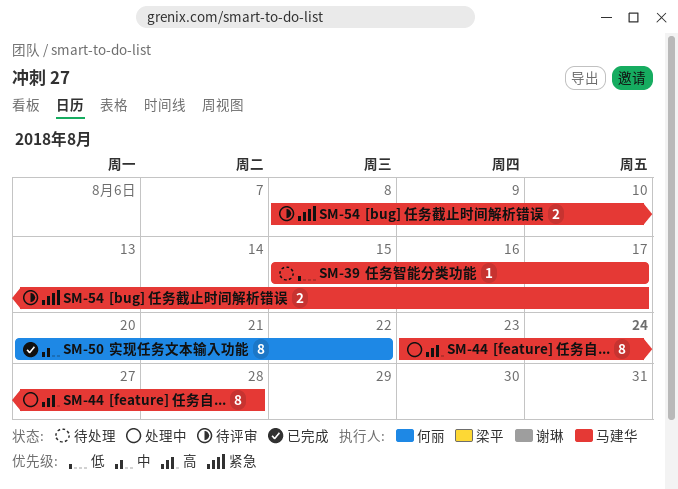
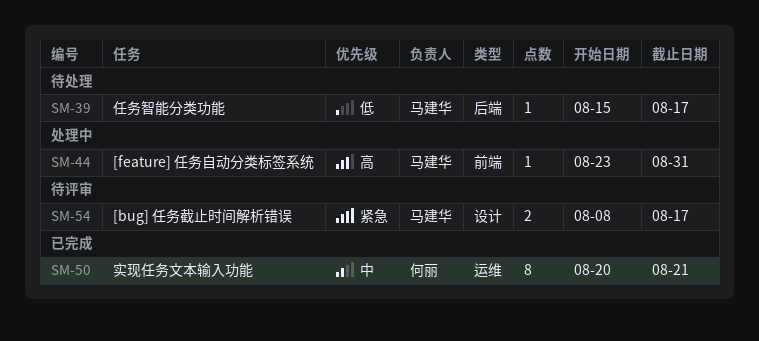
SM-44, estimate: 8 -> 1
SM-44, due: Aug 28 -> Aug 31
SM-50, due: Aug 22 -> Aug 21

